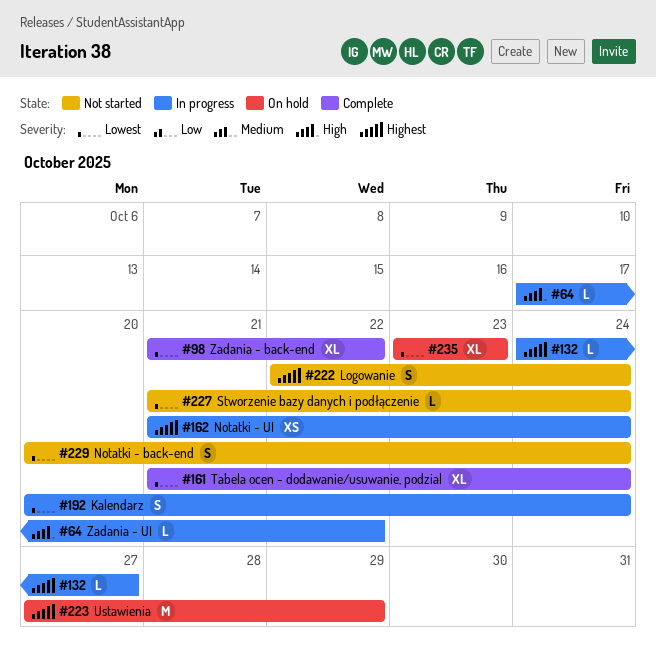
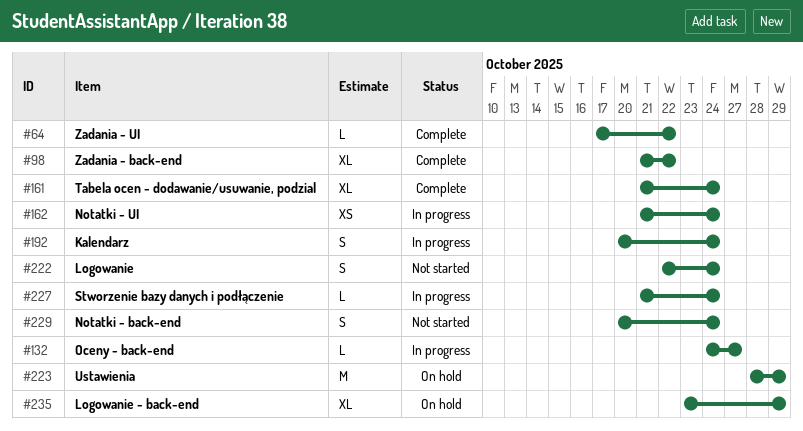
#64, status: In progress -> Complete
#223, start: Oct 27 -> Oct 28
#227, status: Not started -> In progress
#235, due: Oct 23 -> Oct 29

